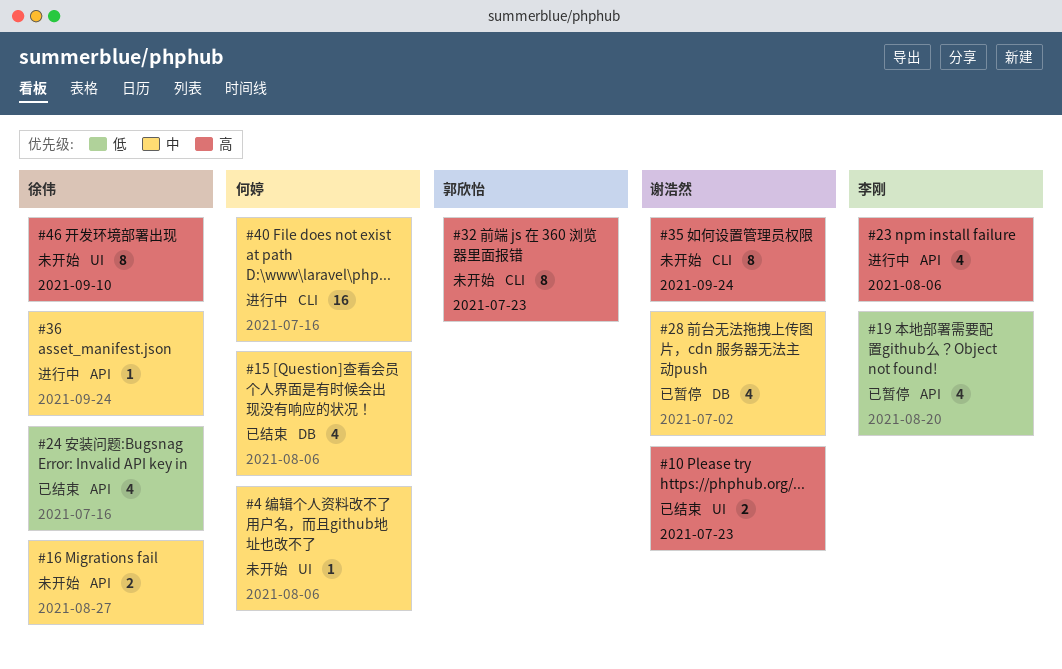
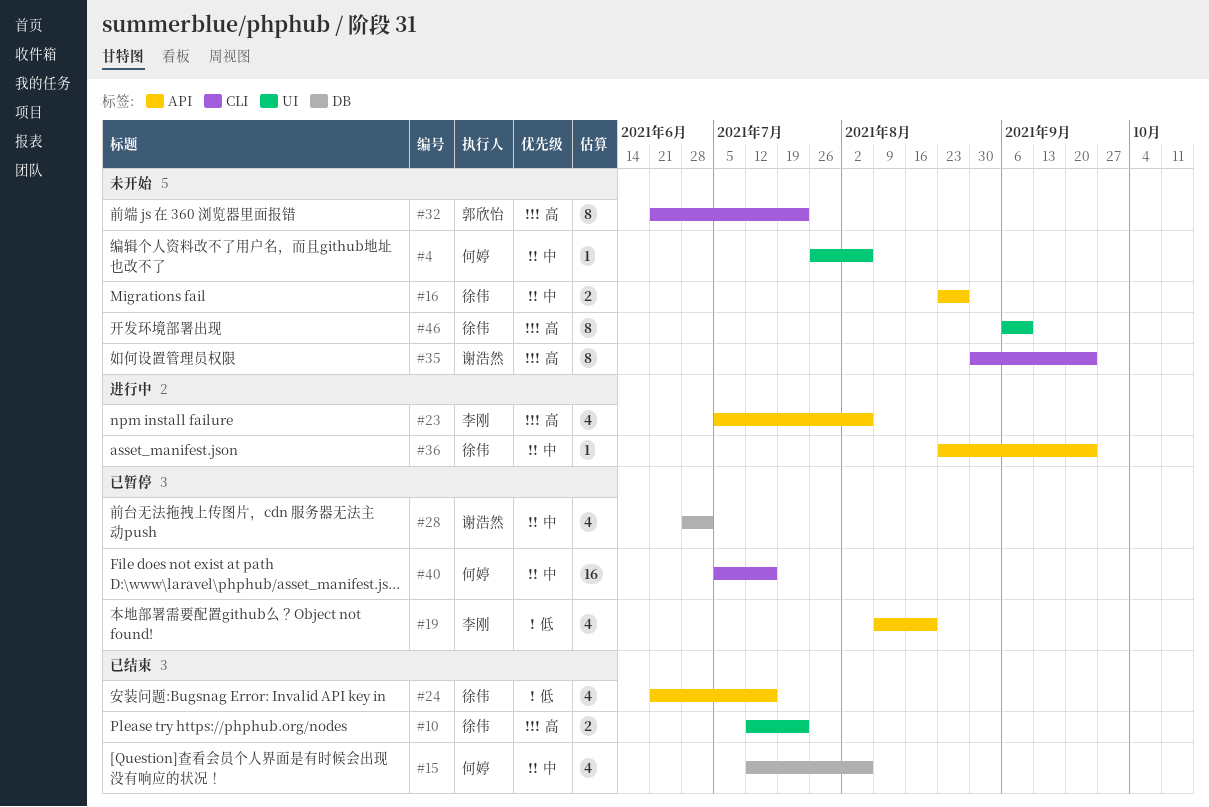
#10, owner: 谢浩然 -> 徐伟
#40, status: 进行中 -> 已暂停

